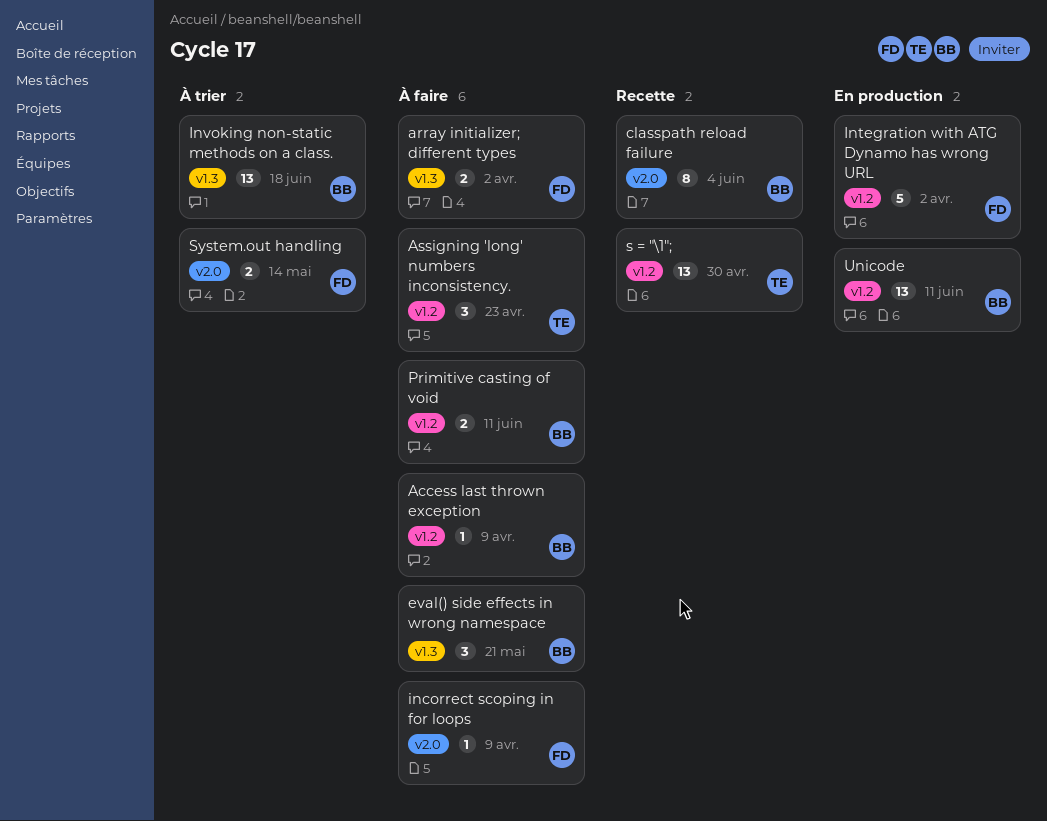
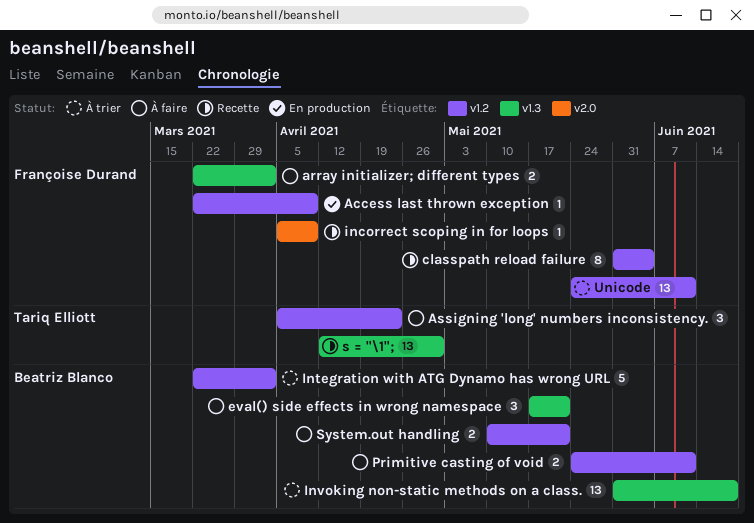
Access last thrown exception, status: À faire -> En production
Access last thrown exception, owner: Beatriz Blanco -> Françoise Durand
classpath reload failure, owner: Beatriz Blanco -> Françoise Durand
classpath reload failure, label: v2.0 -> v1.2
incorrect scoping in for loops, status: À faire -> Recette
Integration with ATG Dynamo has wrong URL, status: En production -> À trier
Integration with ATG Dynamo has wrong URL, owner: Françoise Durand -> Beatriz Blanco
s = "\1";, label: v1.2 -> v1.3
System.out handling, status: À trier -> À faire
System.out handling, owner: Françoise Durand -> Beatriz Blanco
System.out handling, label: v2.0 -> v1.2
System.out handling, due: May 14 -> May 21
Unicode, status: En production -> À trier
Unicode, owner: Beatriz Blanco -> Françoise Durand

